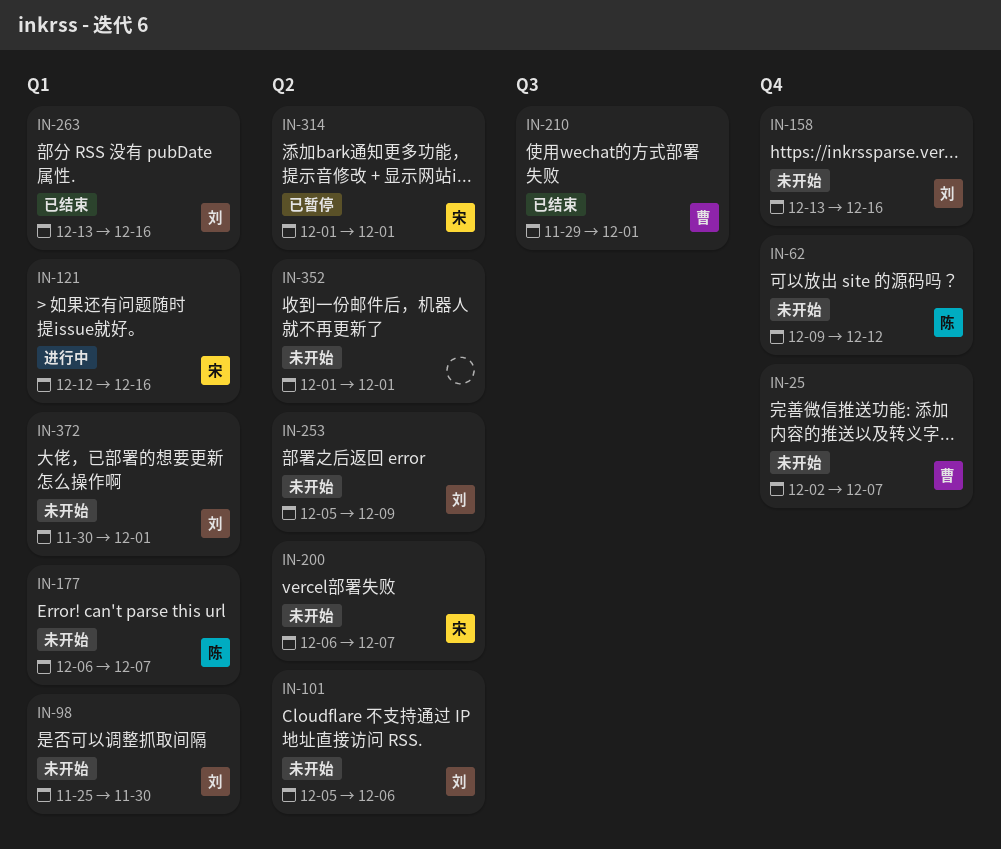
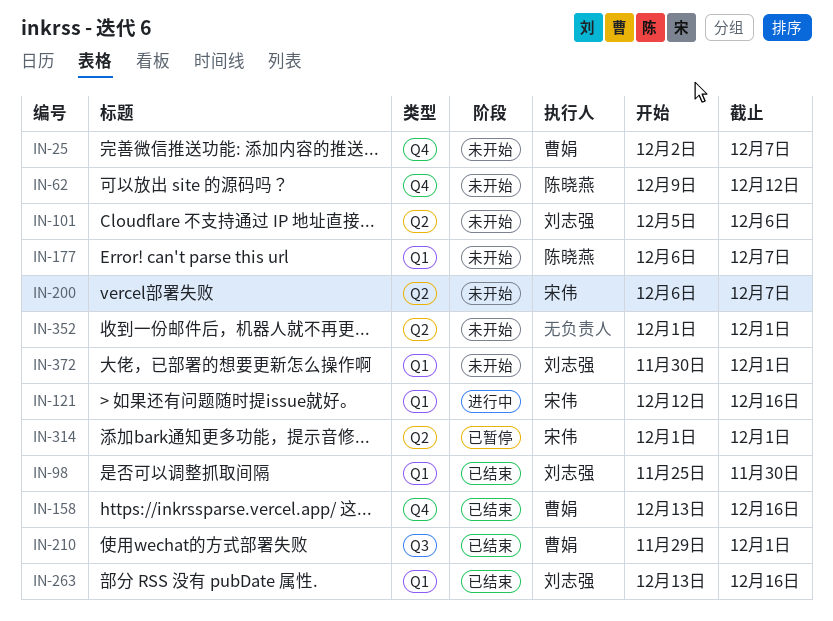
IN-98, status: 未开始 -> 已结束
IN-158, status: 未开始 -> 已结束
IN-158, owner: 刘志强 -> 曹娟
IN-253: present -> none

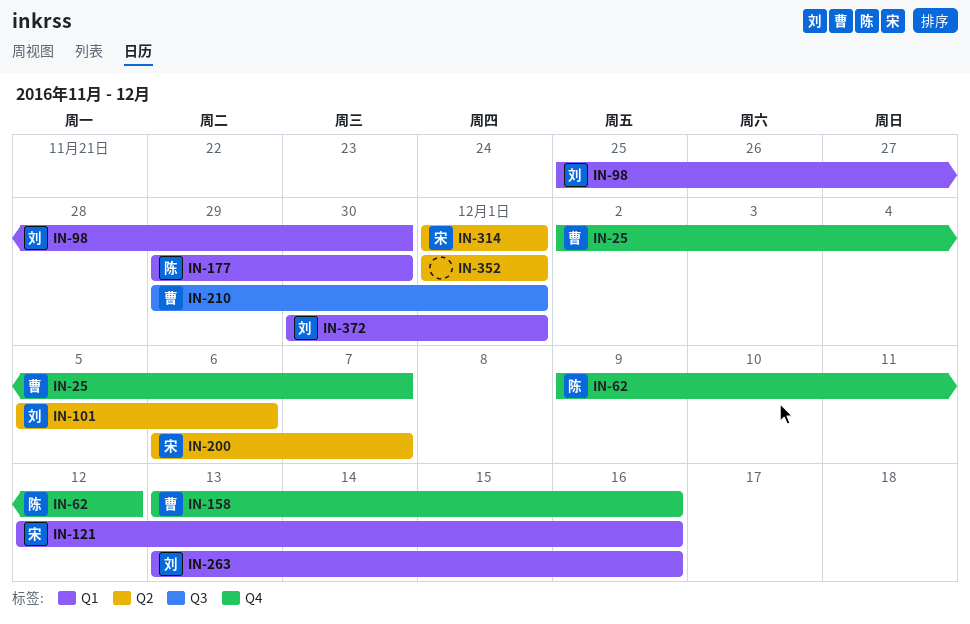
IN-177, start: Dec 6 -> Nov 29
IN-177, due: Dec 7 -> Nov 30

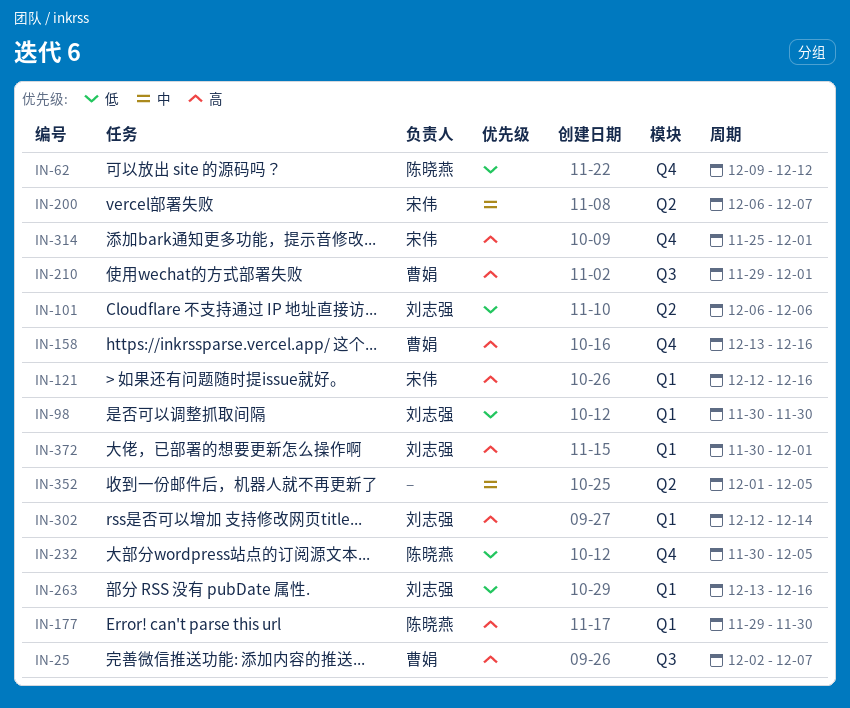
IN-25, label: Q4 -> Q3
IN-98, start: Nov 25 -> Nov 30
IN-101, start: Dec 5 -> Dec 6
IN-232: none -> present
IN-302: none -> present
IN-314, label: Q2 -> Q4
IN-314, start: Dec 1 -> Nov 25
IN-352, due: Dec 1 -> Dec 5

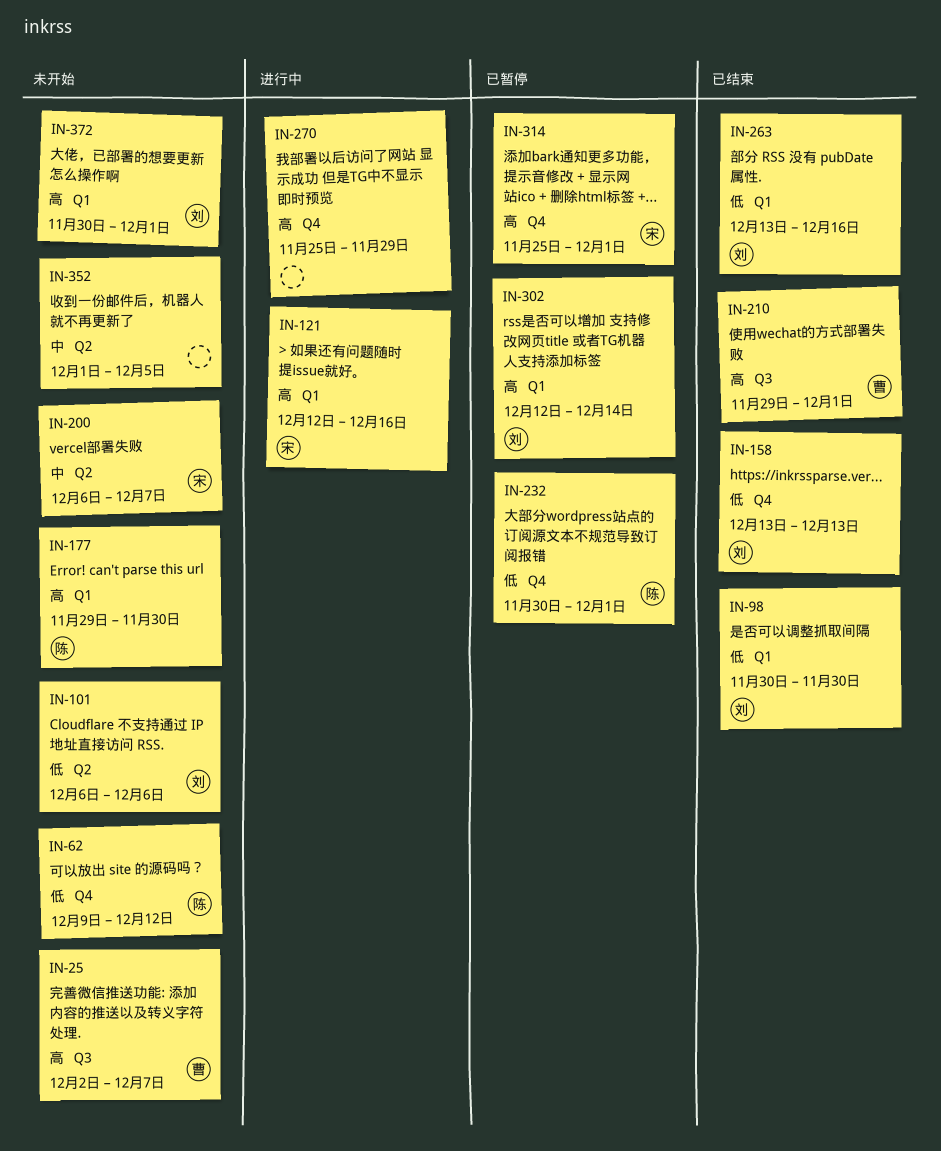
IN-158, owner: 曹娟 -> 刘志强
IN-158, priority: 高 -> 低
IN-158, due: Dec 16 -> Dec 13
IN-232, due: Dec 5 -> Dec 1
IN-270: none -> present

